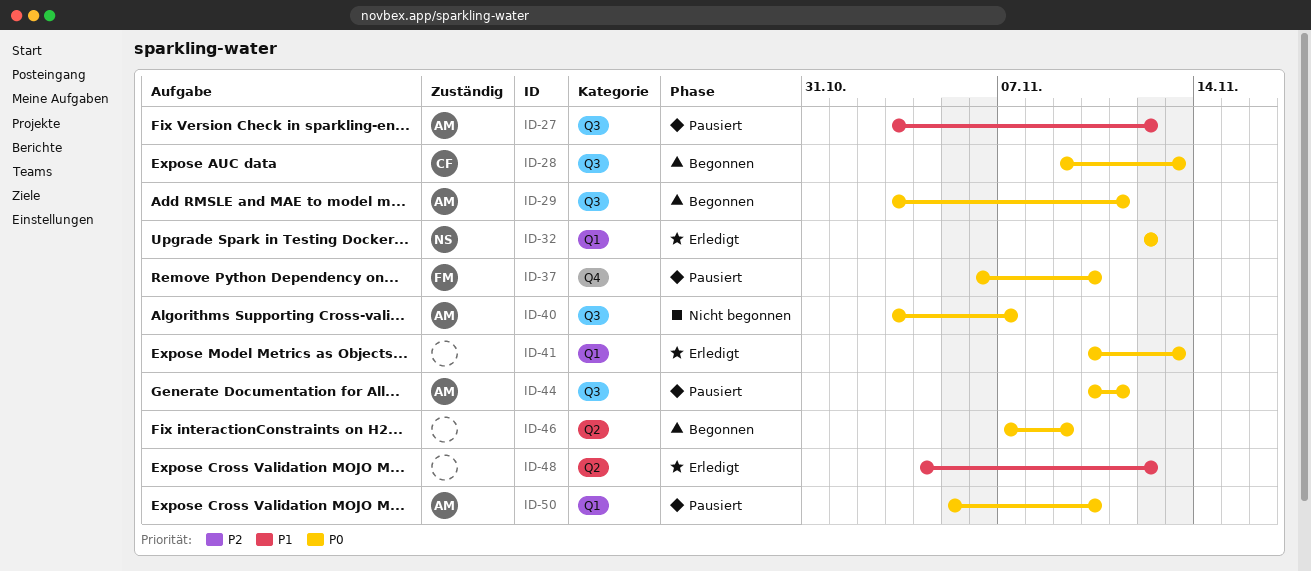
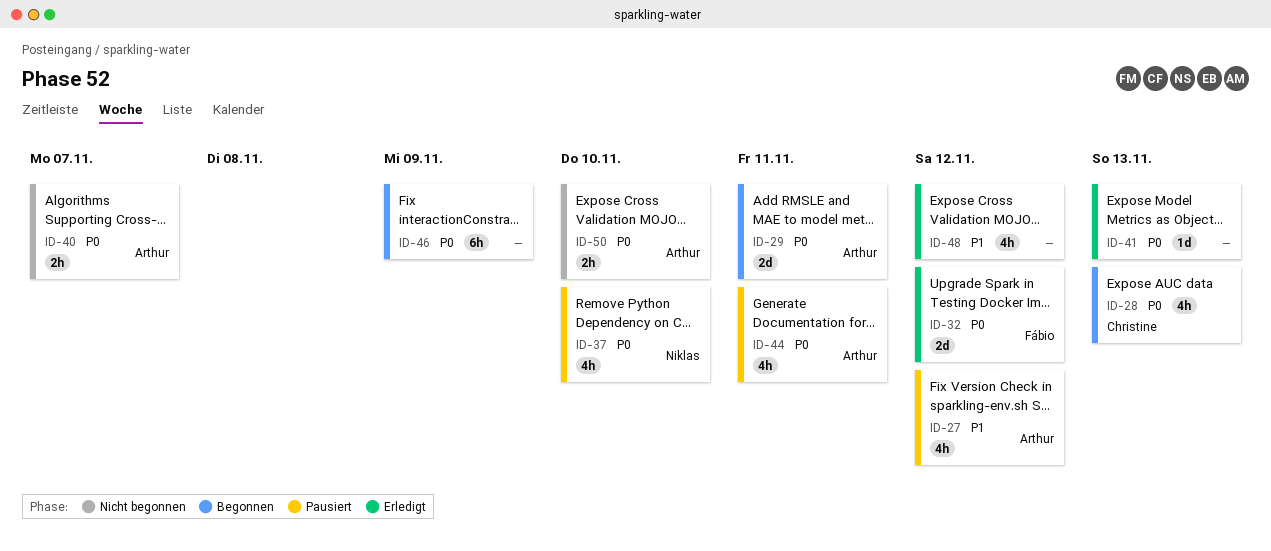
ID-32, owner: Niklas -> Fábio
ID-37, owner: Fábio -> Niklas
ID-50, status: Pausiert -> Nicht begonnen

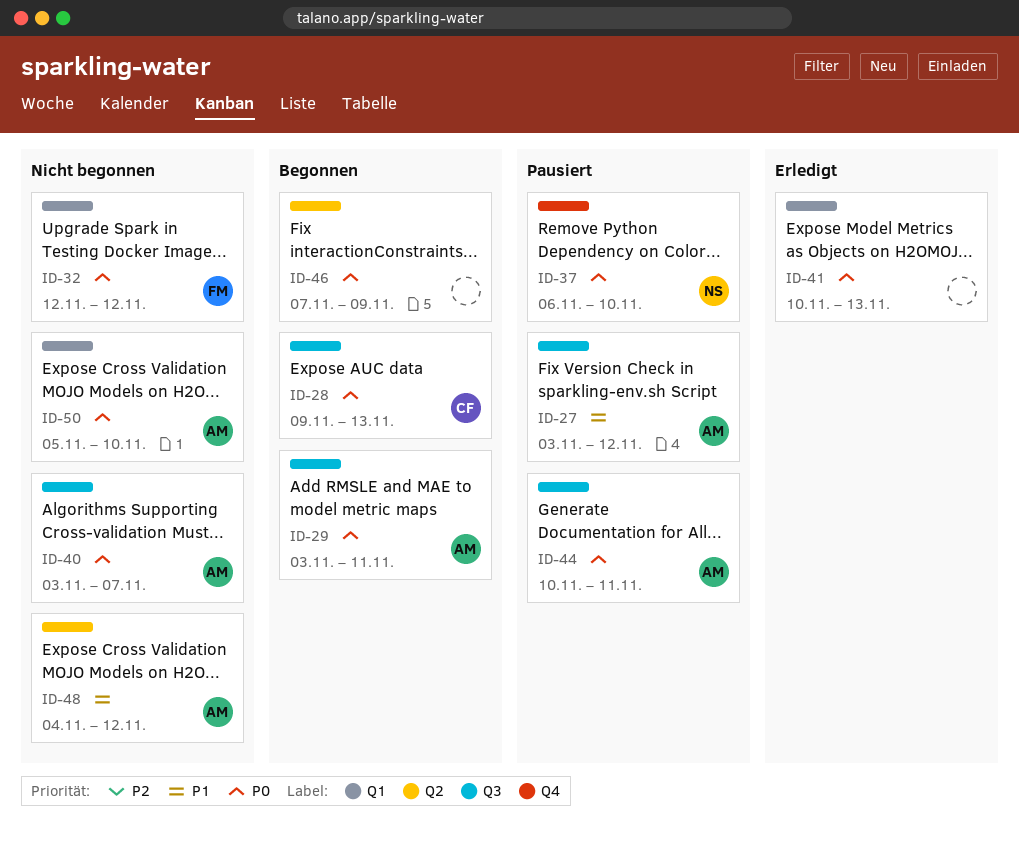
ID-32, status: Erledigt -> Nicht begonnen
ID-48, status: Erledigt -> Nicht begonnen
ID-48, owner: none -> Arthur

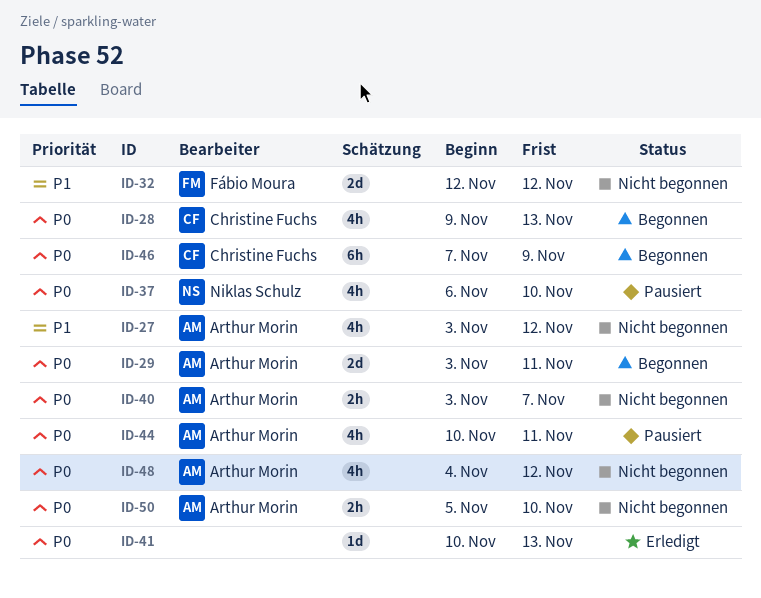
ID-27, status: Pausiert -> Nicht begonnen
ID-32, priority: P0 -> P1
ID-46, owner: none -> Christine Fuchs
ID-48, priority: P1 -> P0

